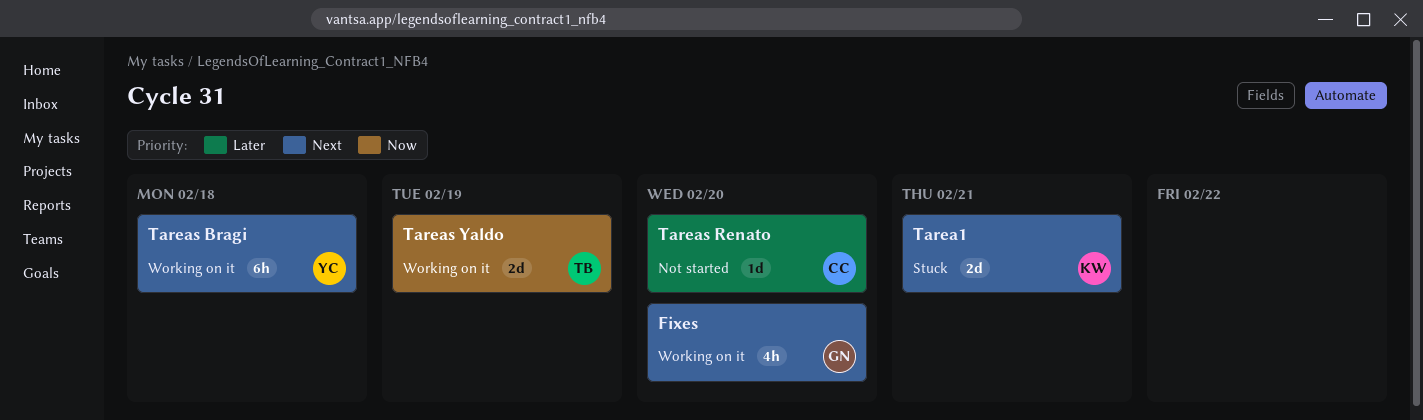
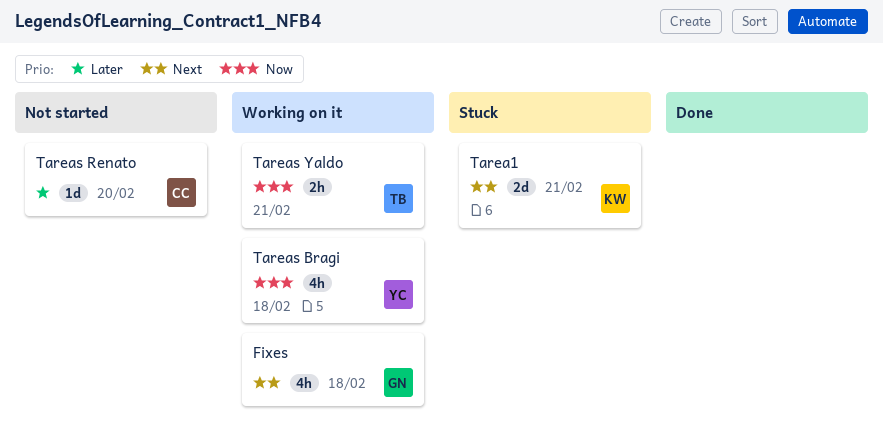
Fixes, due: Feb 20 -> Feb 18
Tareas Bragi, priority: Next -> Now
Tareas Bragi, estimate: 6h -> 4h
Tareas Yaldo, estimate: 2d -> 2h
Tareas Yaldo, due: Feb 19 -> Feb 21

